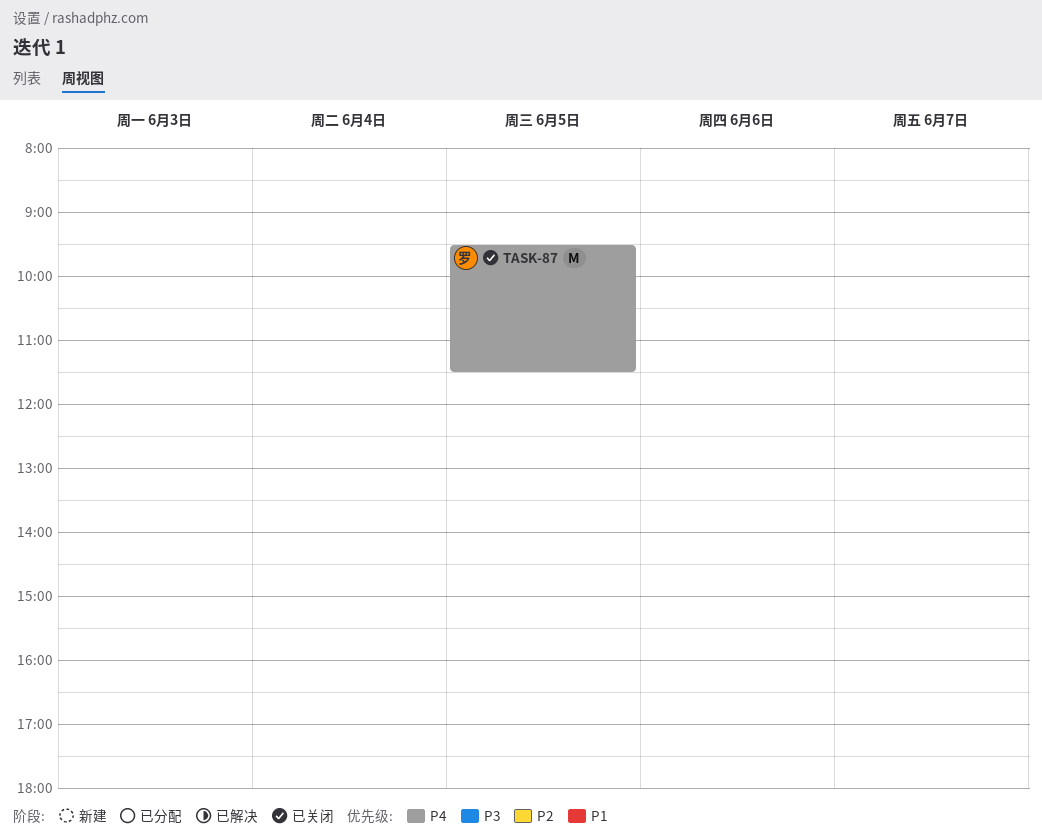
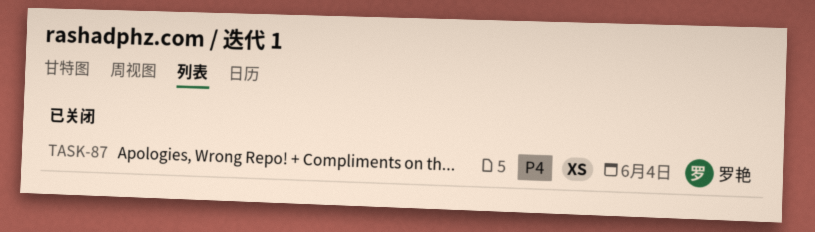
TASK-87, estimate: M -> XS
TASK-87, day: Jun 5 -> Jun 4

